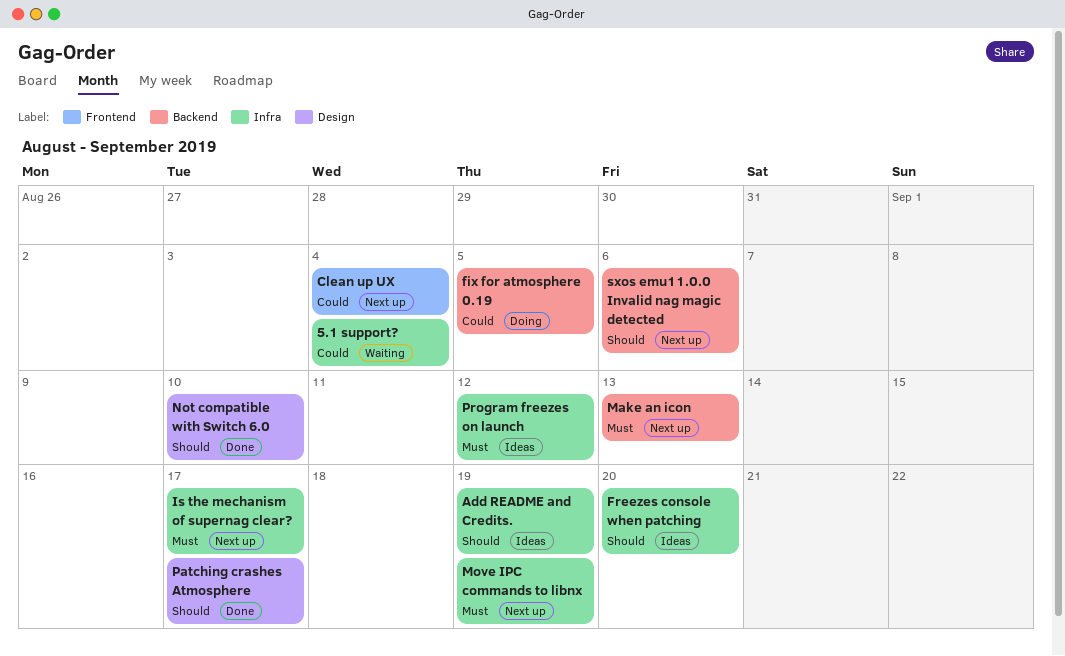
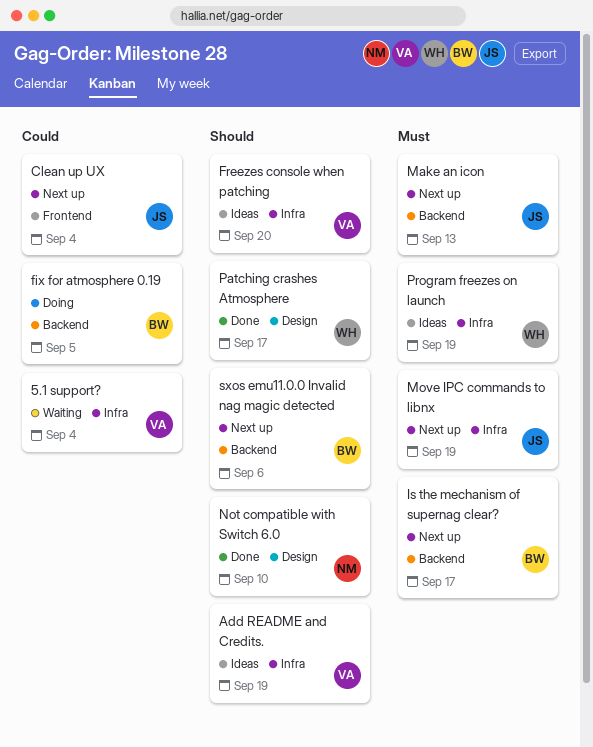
Is the mechanism of supernag clear?, label: Infra -> Backend
Program freezes on launch, due: Sep 12 -> Sep 19

